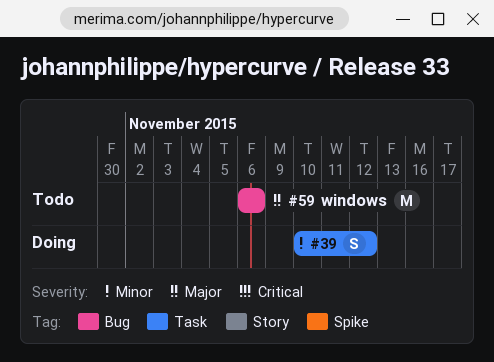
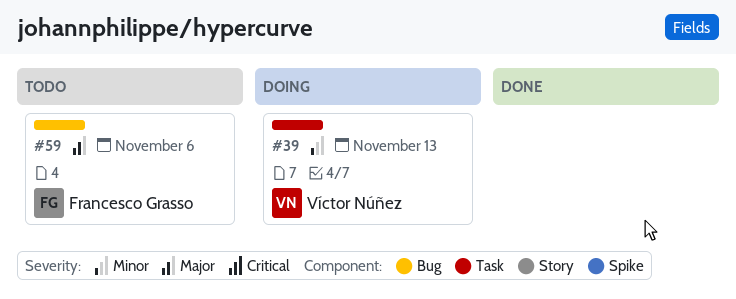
#39, due: Nov 12 -> Nov 13

